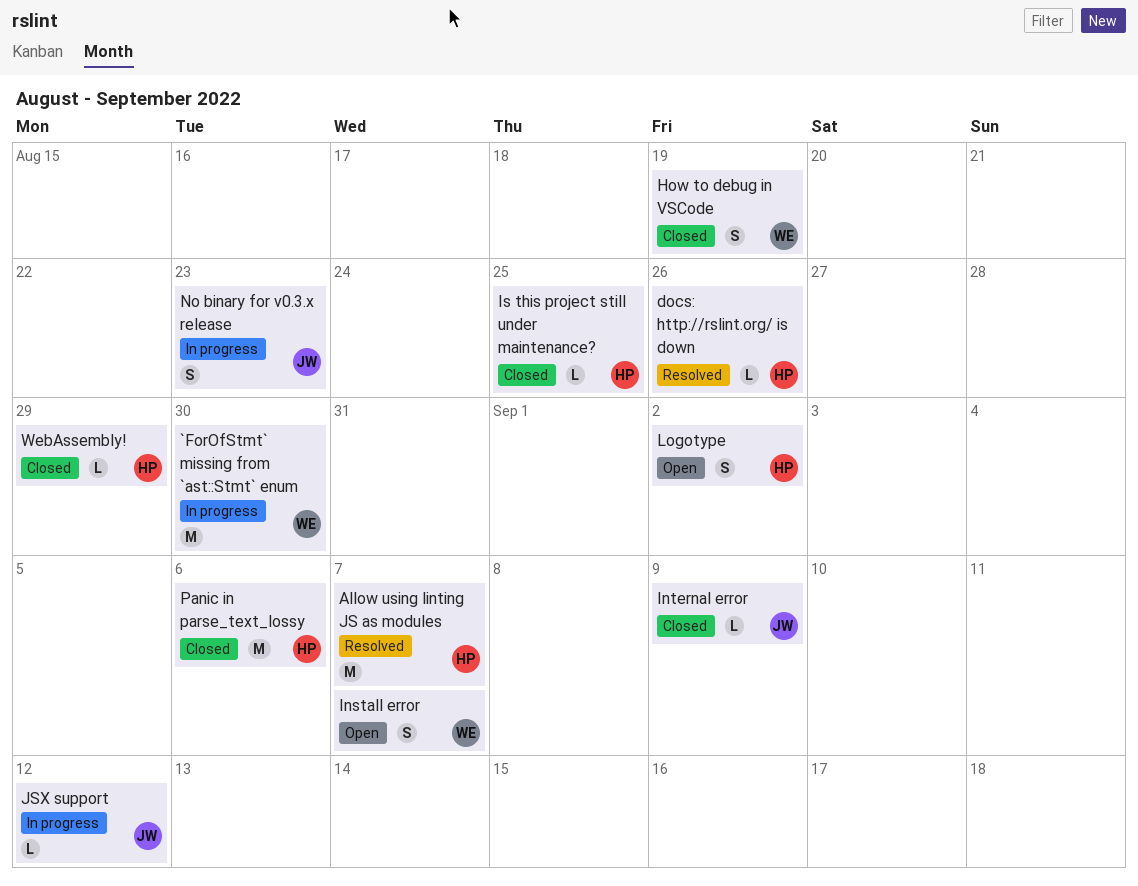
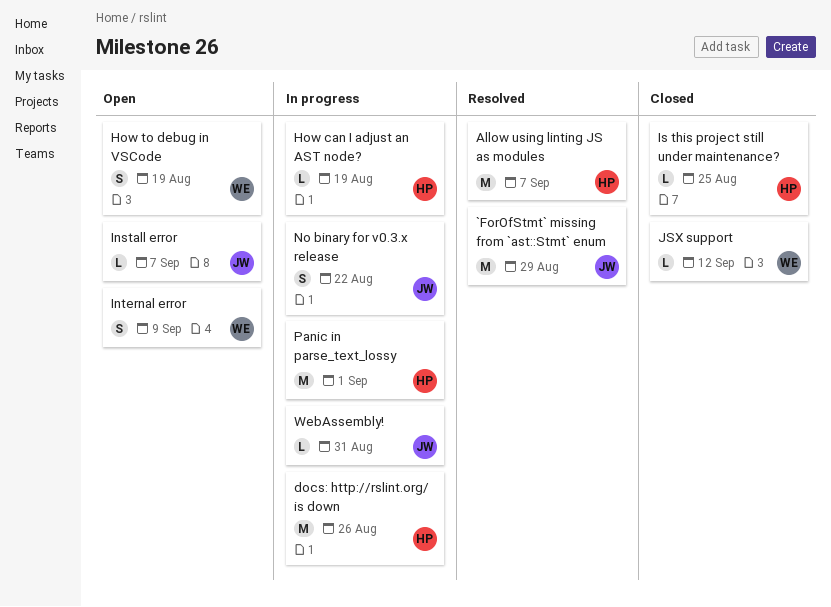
`ForOfStmt` missing from `ast::Stmt` enum, status: In progress -> Resolved
`ForOfStmt` missing from `ast::Stmt` enum, owner: WE -> JW
`ForOfStmt` missing from `ast::Stmt` enum, due: Aug 30 -> Aug 29
docs: http://rslint.org/ is down, status: Resolved -> In progress
docs: http://rslint.org/ is down, estimate: L -> M
How can I adjust an AST node?: none -> present
How to debug in VSCode, status: Closed -> Open
Install error, owner: WE -> JW
Install error, estimate: S -> L
Internal error, status: Closed -> Open
Internal error, owner: JW -> WE
Internal error, estimate: L -> S
JSX support, status: In progress -> Closed
JSX support, owner: JW -> WE
Logotype: present -> none
No binary for v0.3.x release, due: Aug 23 -> Aug 22
Panic in parse_text_lossy, status: Closed -> In progress
Panic in parse_text_lossy, due: Sep 6 -> Sep 1
WebAssembly!, status: Closed -> In progress
WebAssembly!, owner: HP -> JW
WebAssembly!, due: Aug 29 -> Aug 31

